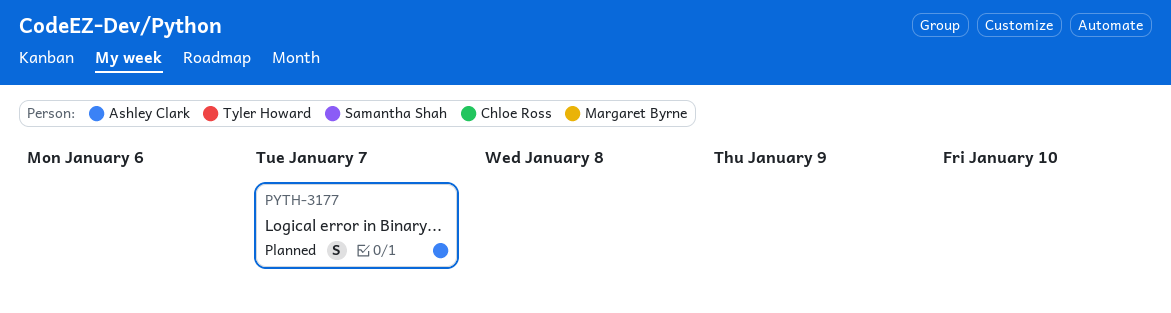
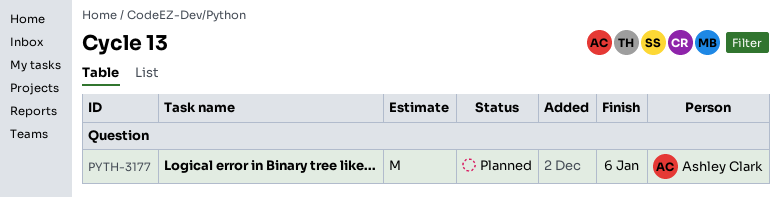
PYTH-3177, estimate: S -> M
PYTH-3177, due: Jan 7 -> Jan 6

